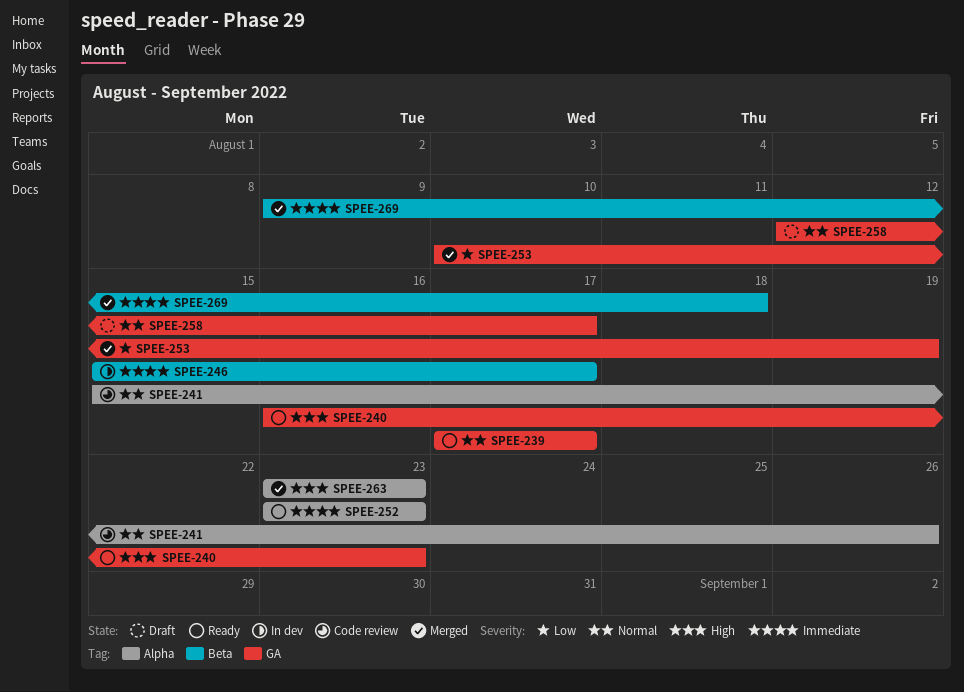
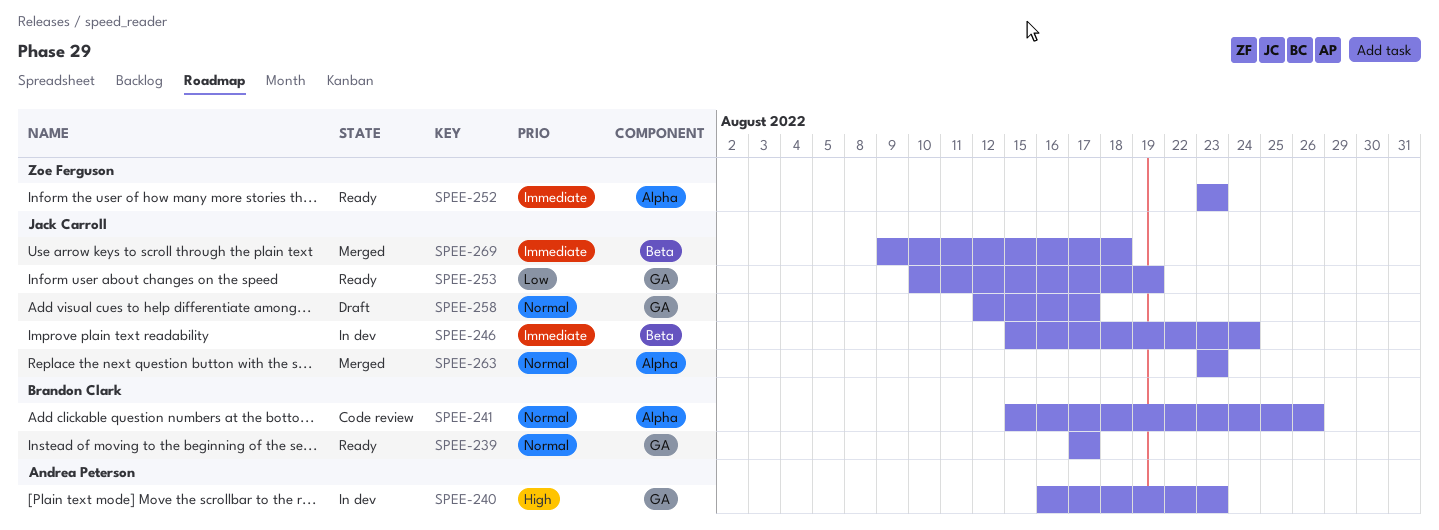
SPEE-240, status: Ready -> In dev
SPEE-246, due: Aug 17 -> Aug 24
SPEE-253, status: Merged -> Ready
SPEE-263, priority: High -> Normal

